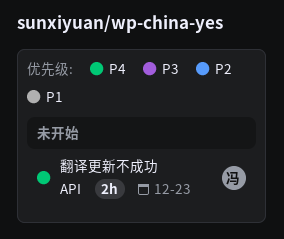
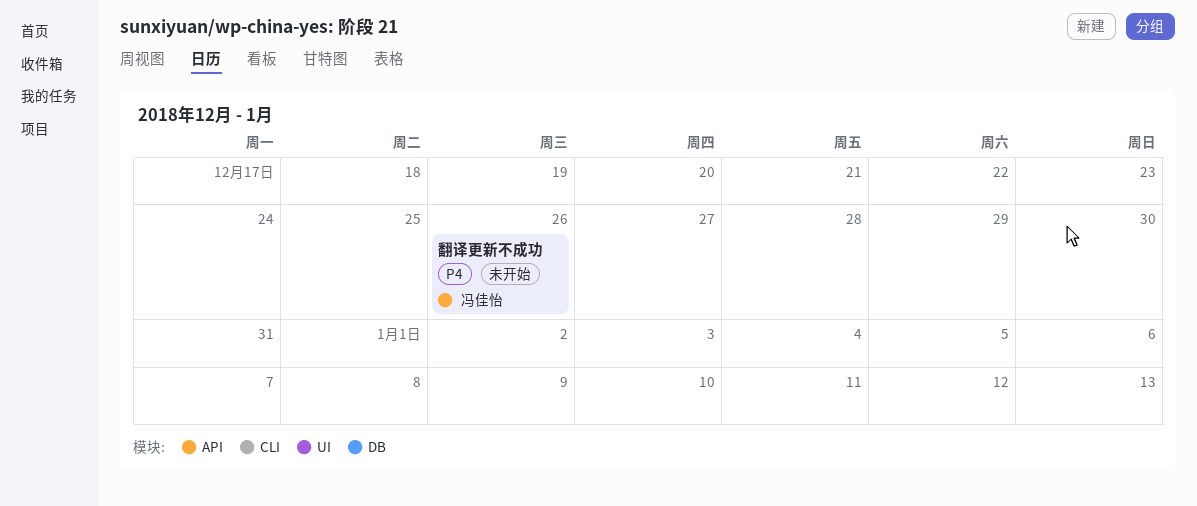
翻译更新不成功, due: Dec 23 -> Dec 26

